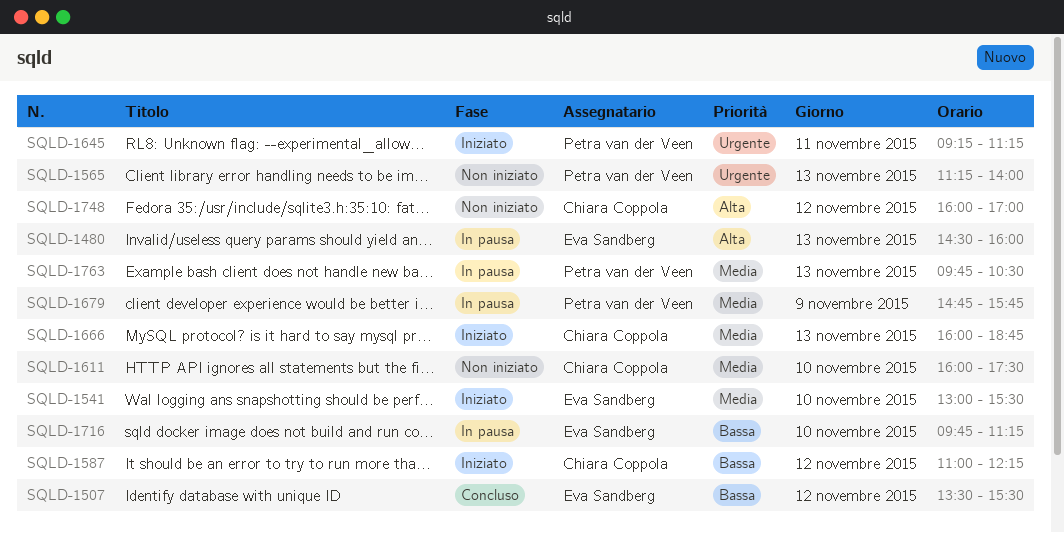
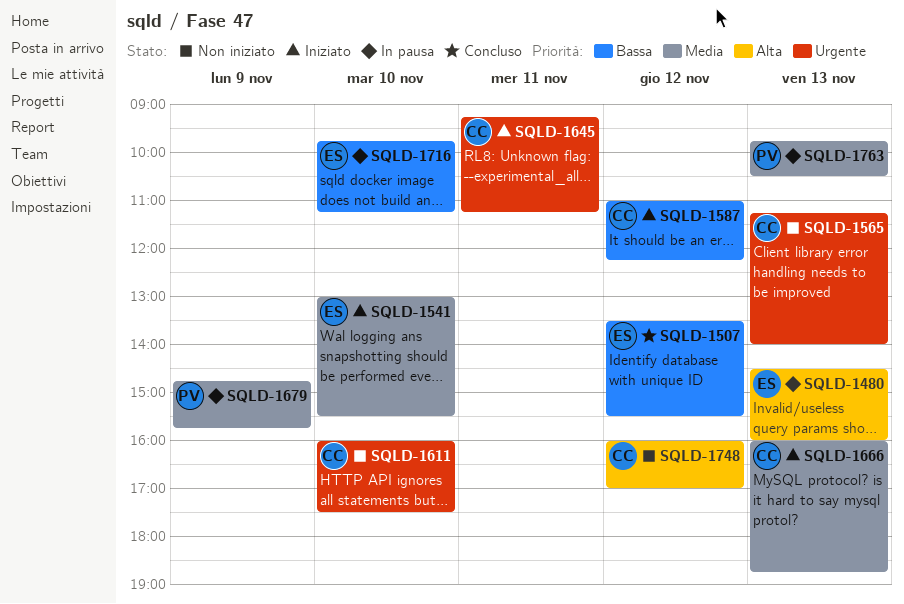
SQLD-1565, owner: Petra van der Veen -> Chiara Coppola
SQLD-1611, priority: Media -> Urgente
SQLD-1645, owner: Petra van der Veen -> Chiara Coppola

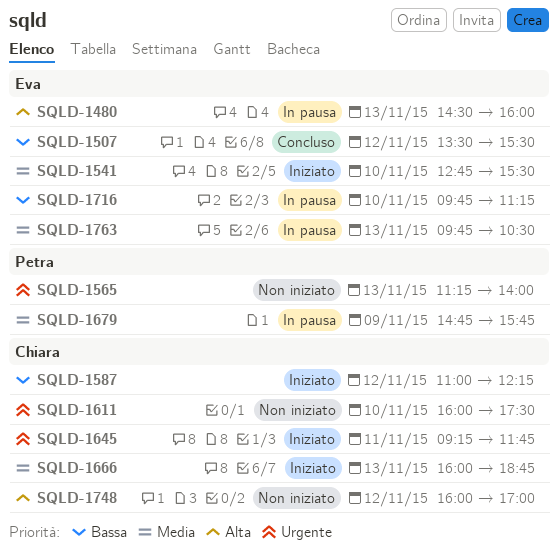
SQLD-1541, begins: 13:00 -> 12:45
SQLD-1565, owner: Chiara -> Petra
SQLD-1645, ends: 11:15 -> 11:45
SQLD-1763, owner: Petra -> Eva

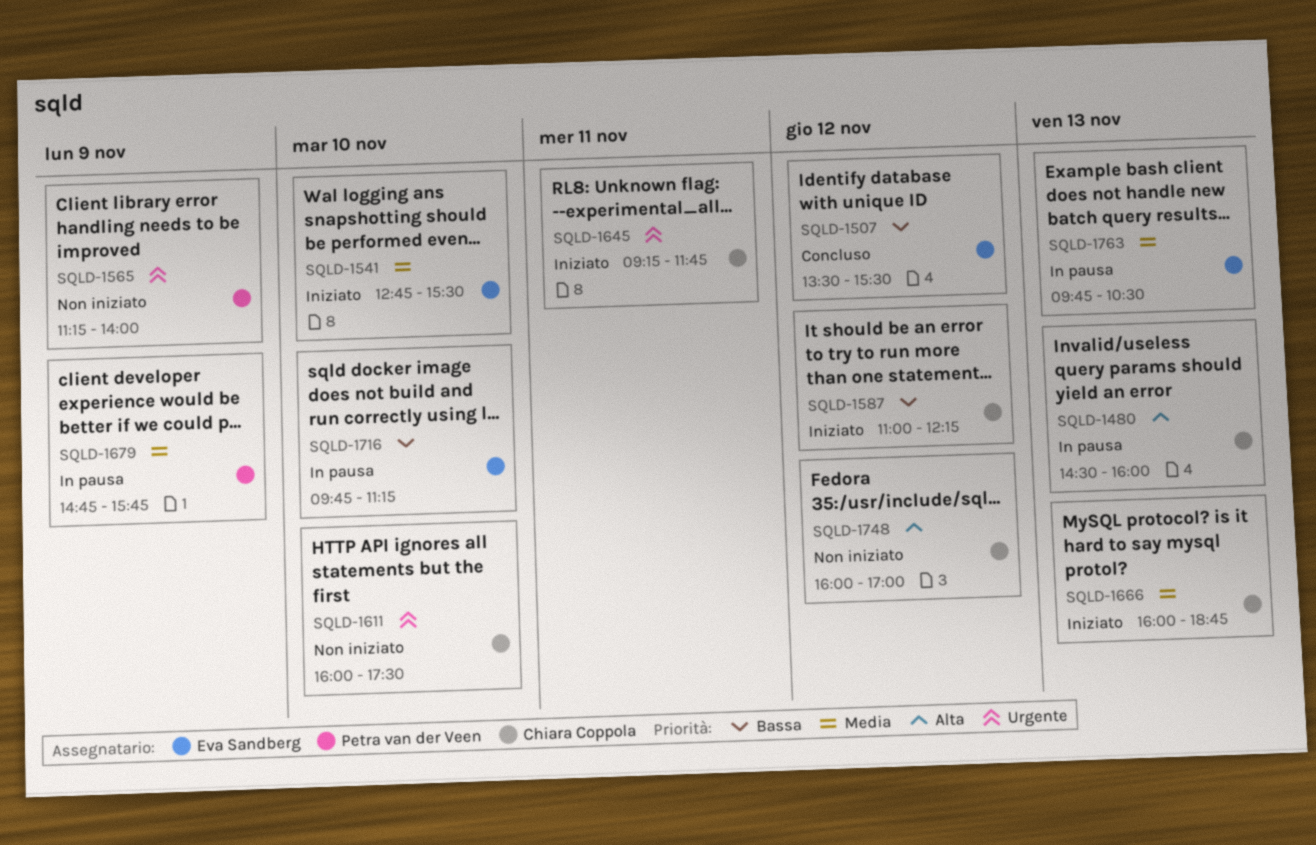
SQLD-1480, owner: Eva Sandberg -> Chiara Coppola
SQLD-1565, day: Nov 13 -> Nov 9

